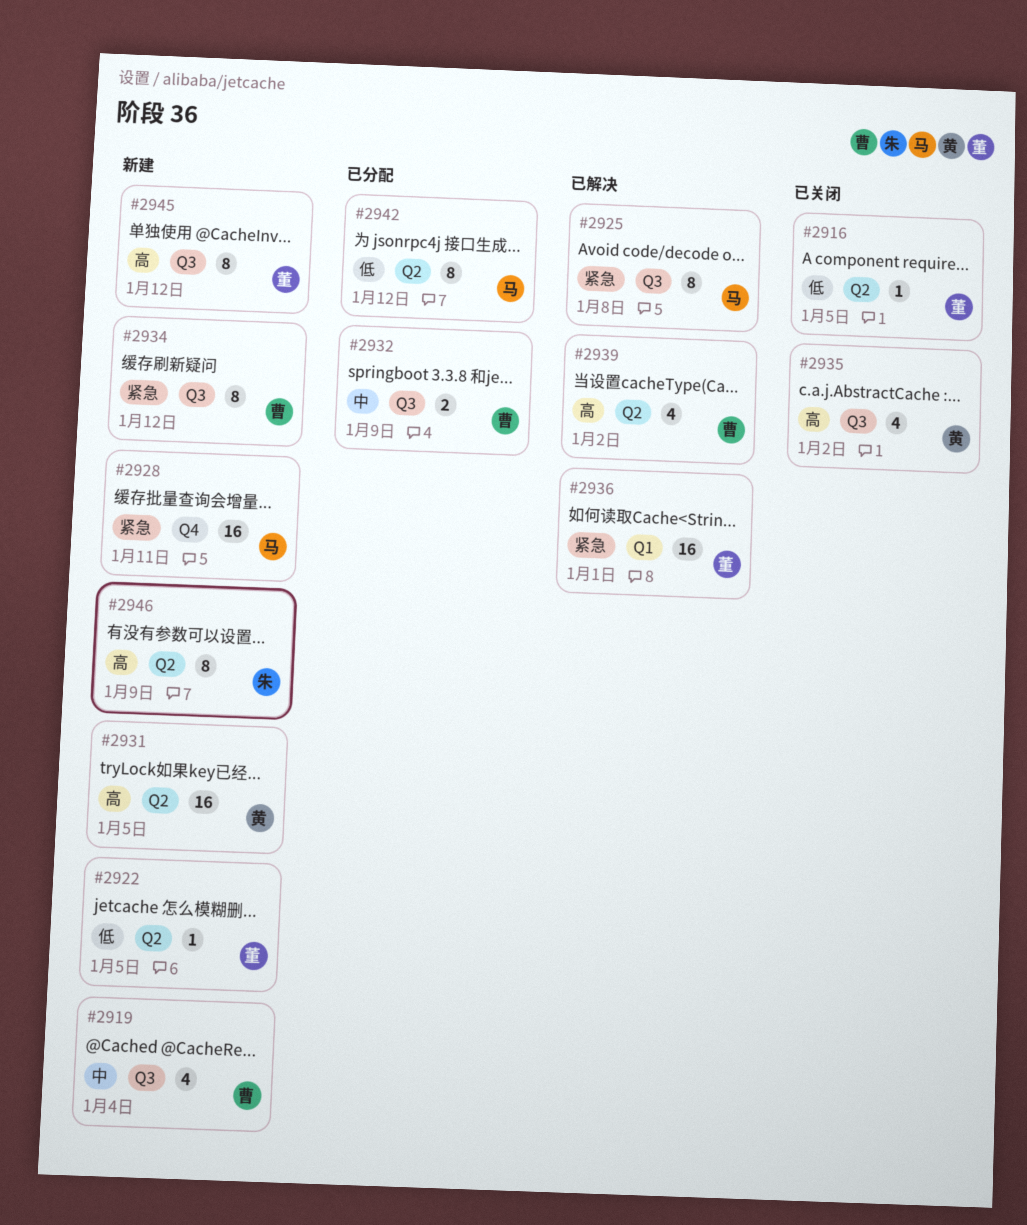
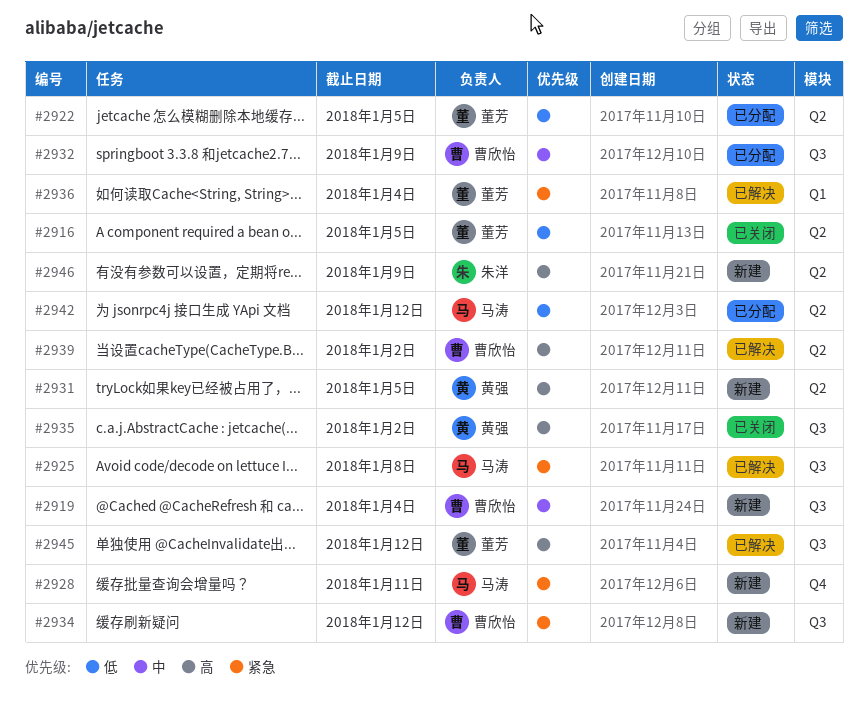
#2922, status: 新建 -> 已分配
#2936, due: Jan 1 -> Jan 4
#2945, status: 新建 -> 已解决

